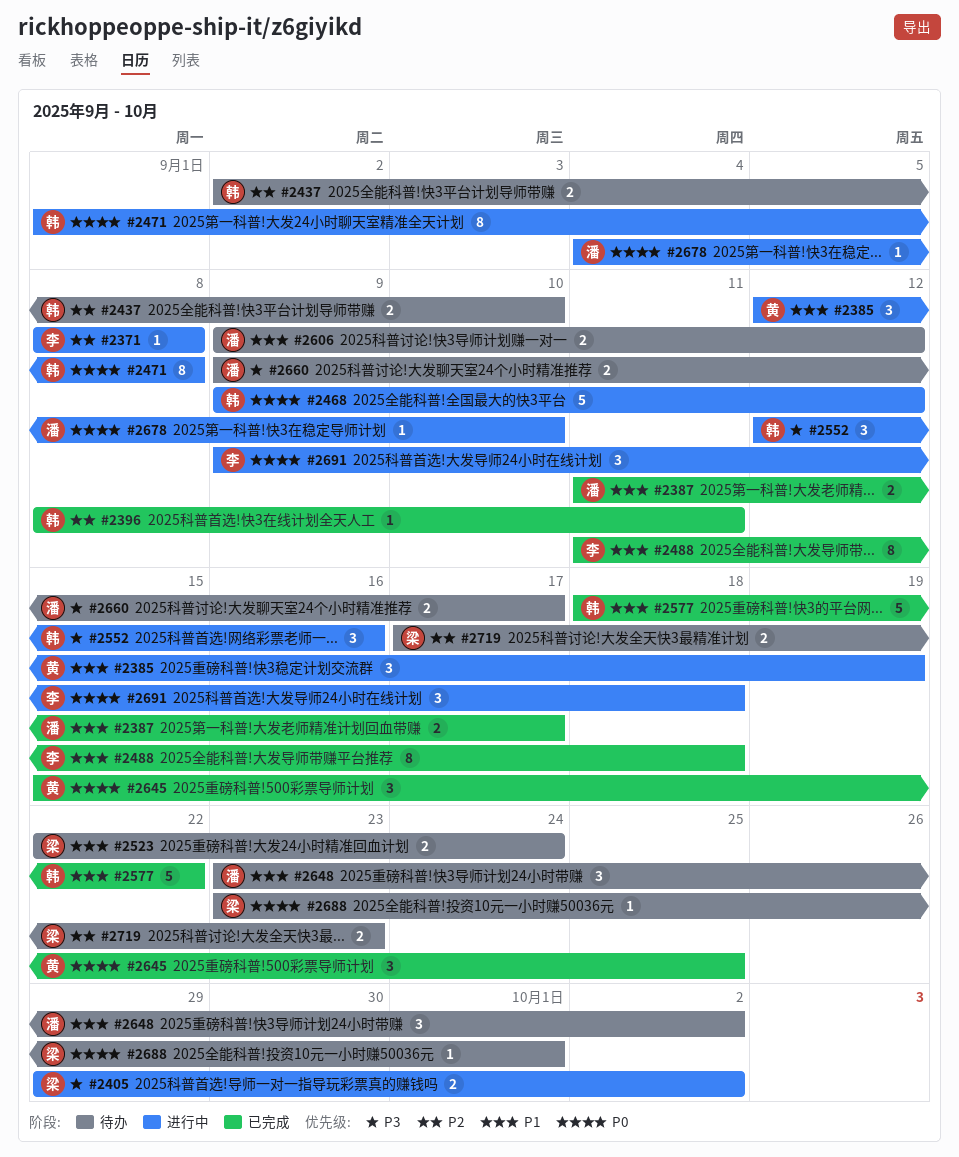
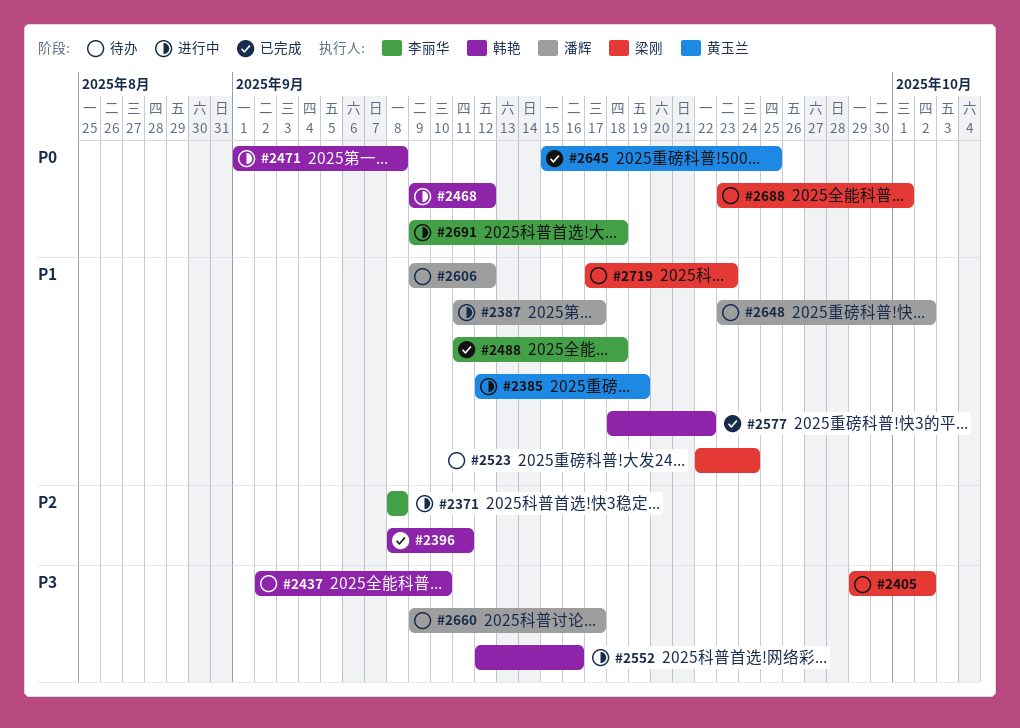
#2387, status: 已完成 -> 进行中
#2405, status: 进行中 -> 待办
#2437, priority: P2 -> P3
#2678: present -> none
#2719, priority: P2 -> P1

